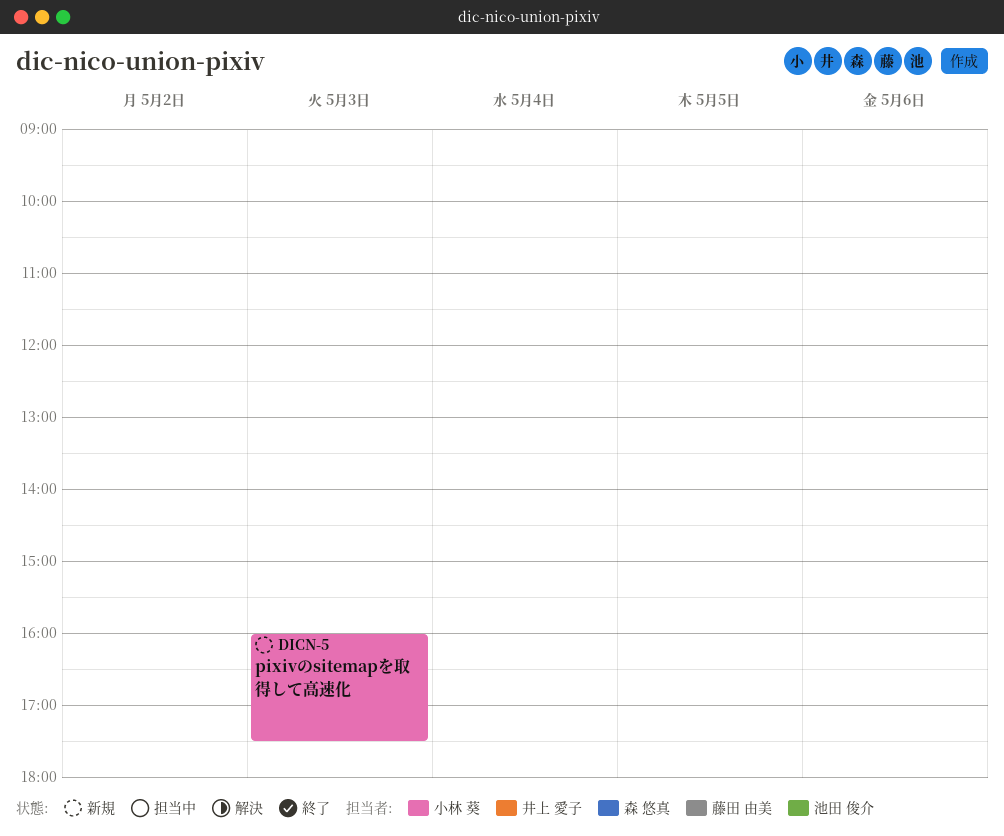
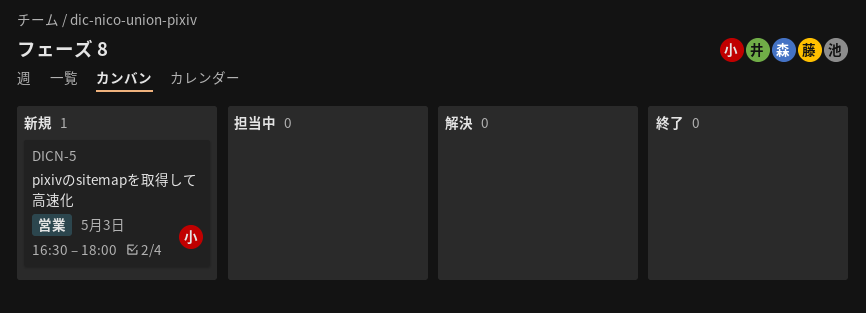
DICN-5, begins: 16:00 -> 16:30
DICN-5, ends: 17:30 -> 18:00

